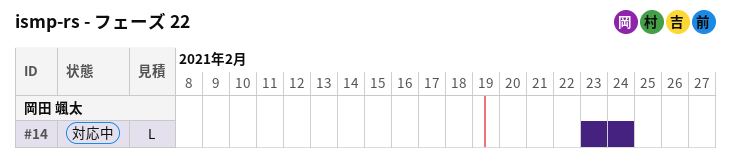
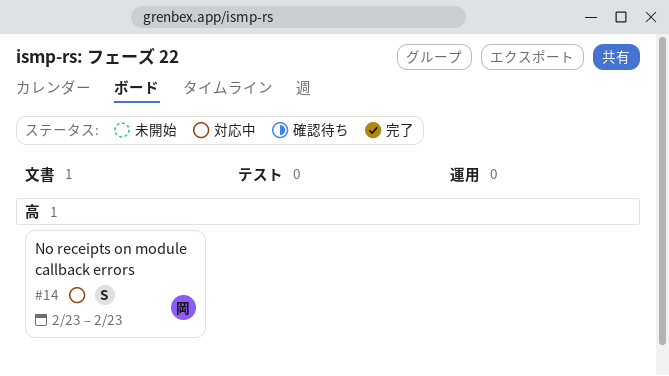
#14, estimate: L -> S
#14, due: Feb 24 -> Feb 23

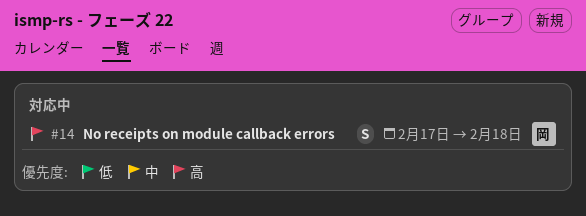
#14, start: Feb 23 -> Feb 17
#14, due: Feb 23 -> Feb 18

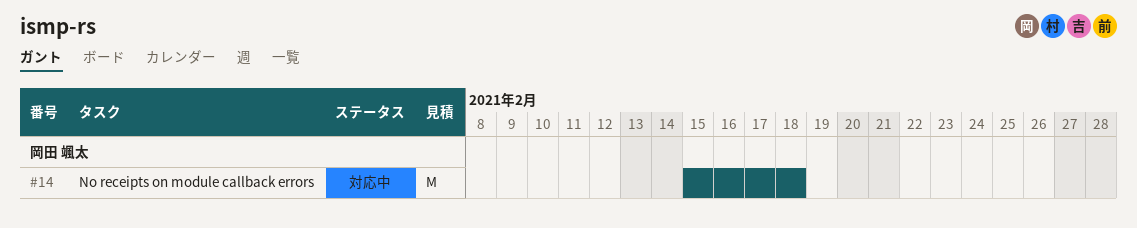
#14, estimate: S -> M
#14, start: Feb 17 -> Feb 15

